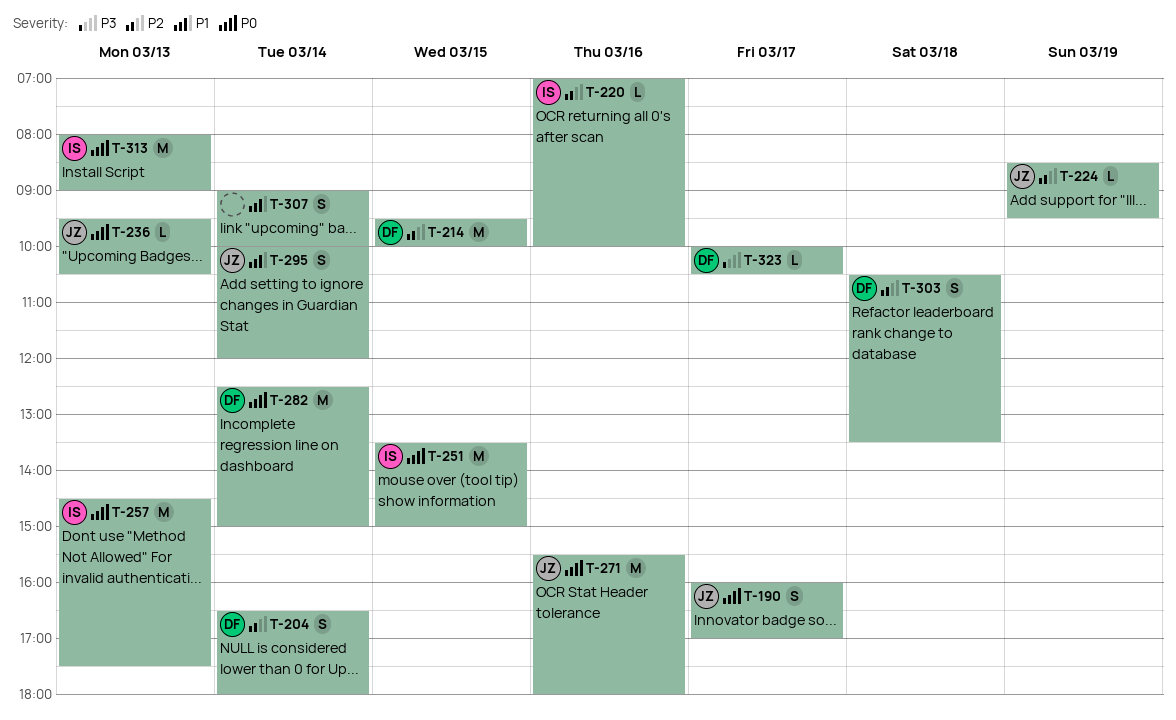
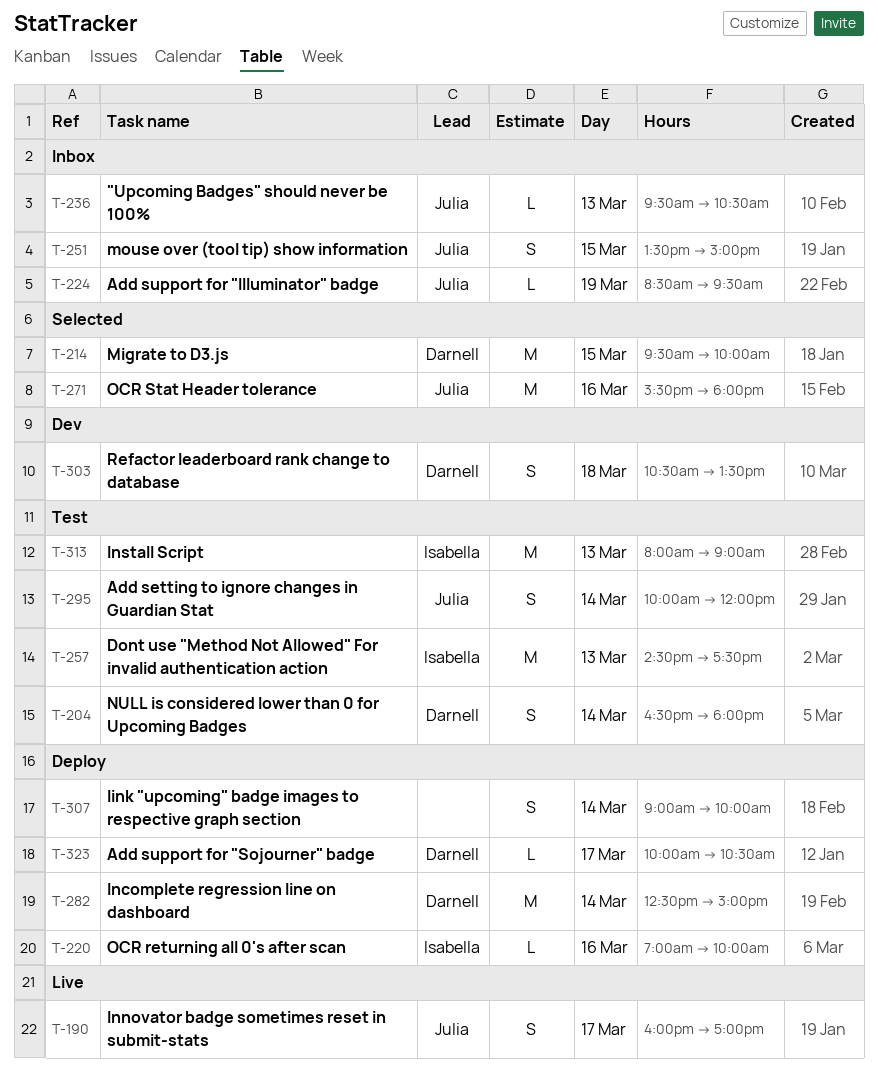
T-251, owner: Isabella -> Julia
T-251, estimate: M -> S

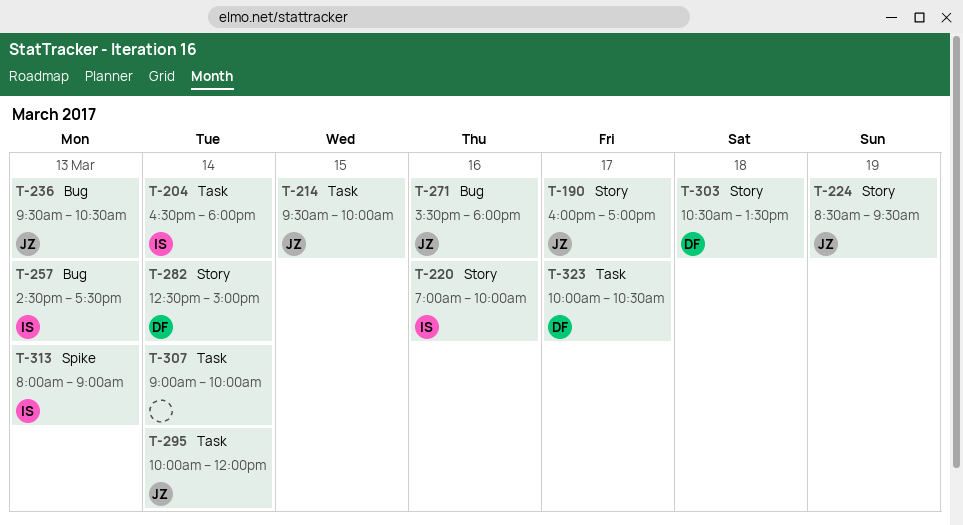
T-204, owner: Darnell -> Isabella
T-214, owner: Darnell -> Julia
T-251: present -> none

